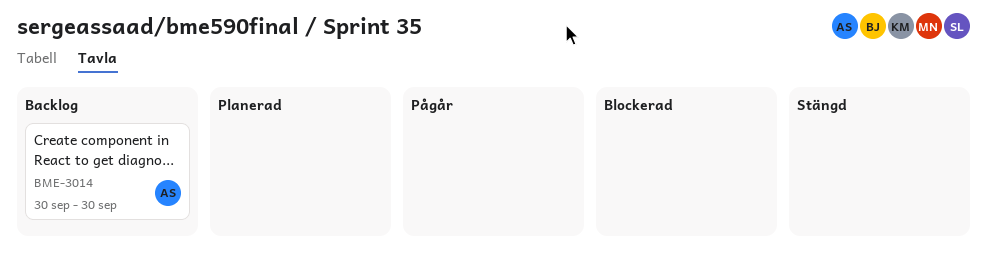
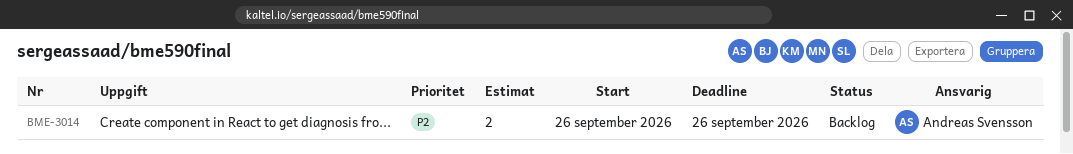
BME-3014, start: Sep 30 -> Sep 26
BME-3014, due: Sep 30 -> Sep 26

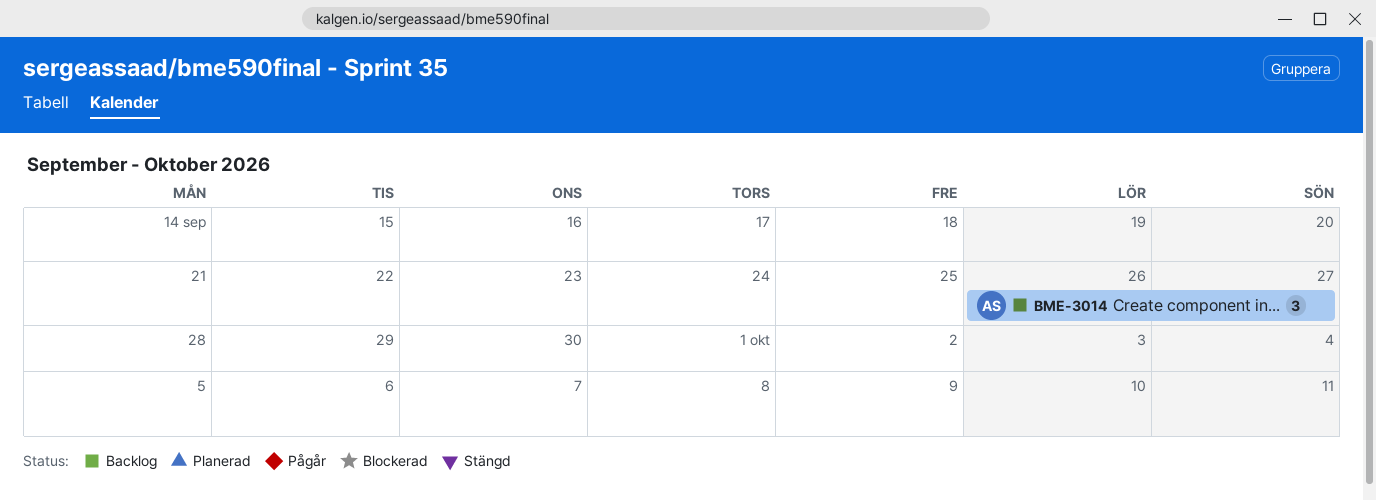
BME-3014, estimate: 2 -> 3
BME-3014, due: Sep 26 -> Sep 27

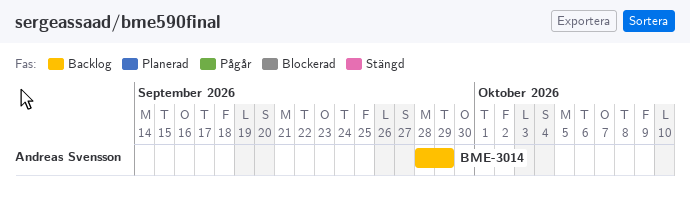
BME-3014, start: Sep 26 -> Sep 28
BME-3014, due: Sep 27 -> Sep 29

